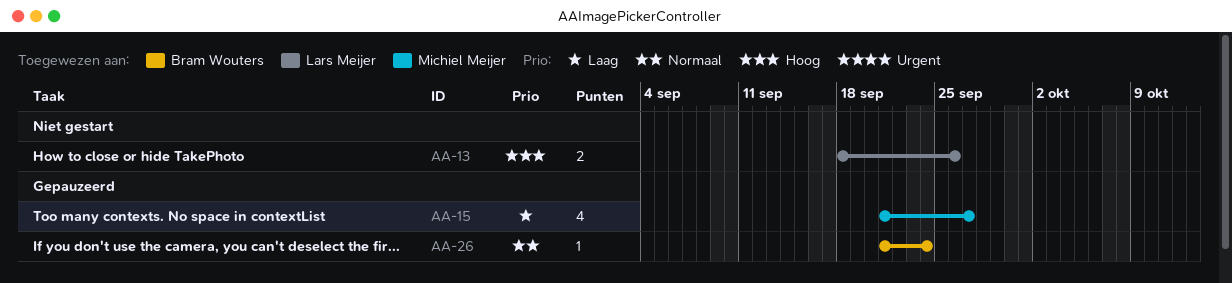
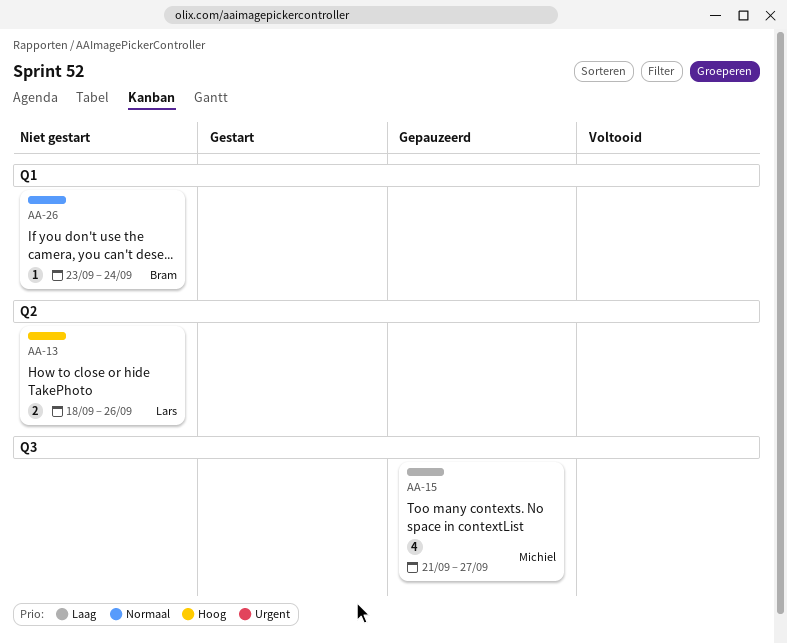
AA-26, status: Gepauzeerd -> Niet gestart
AA-26, start: Sep 21 -> Sep 23

